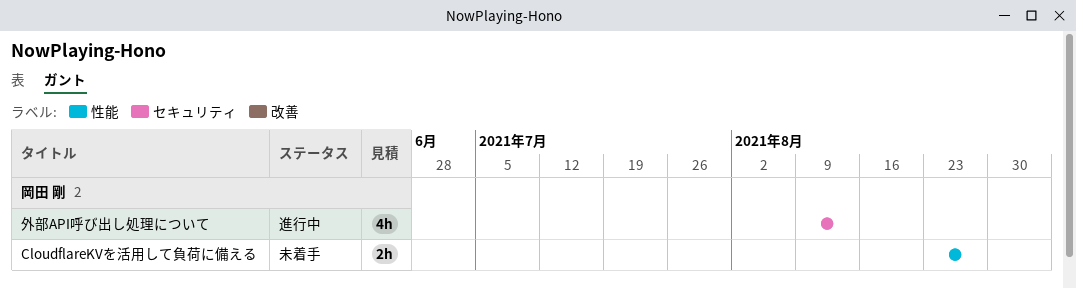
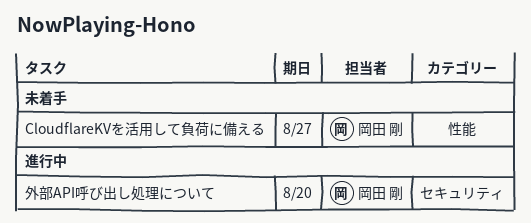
外部API呼び出し処理について, due: Aug 13 -> Aug 20

